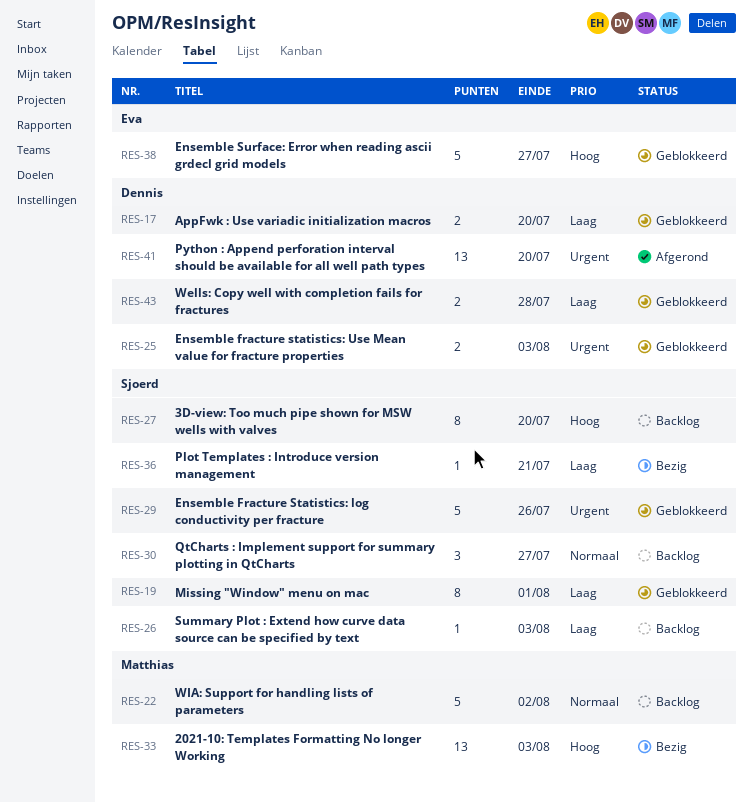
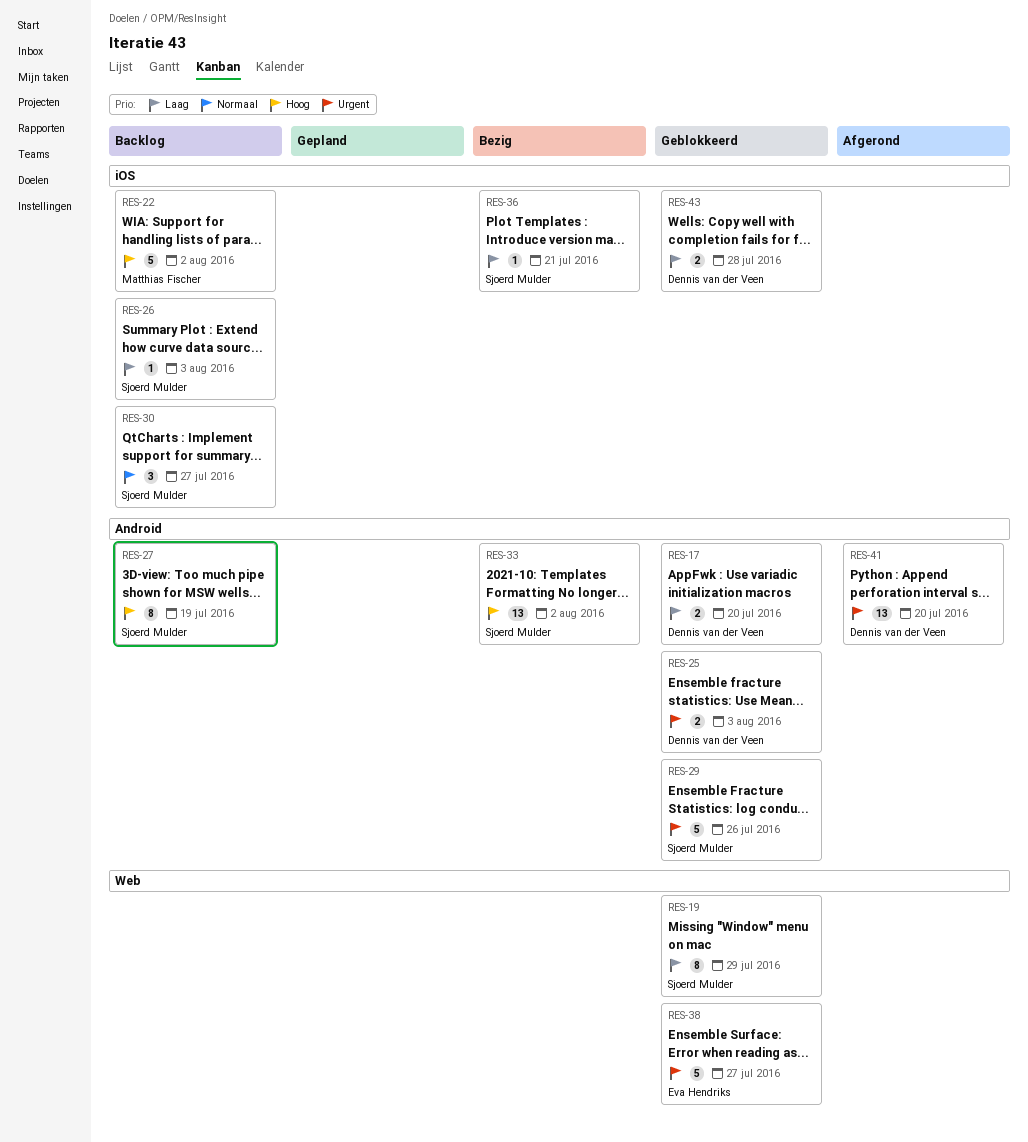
RES-19, due: Aug 1 -> Jul 29
RES-22, priority: Normaal -> Hoog
RES-27, due: Jul 20 -> Jul 19
RES-33, owner: Matthias Fischer -> Sjoerd Mulder
RES-33, due: Aug 3 -> Aug 2
RES-38, priority: Hoog -> Urgent

